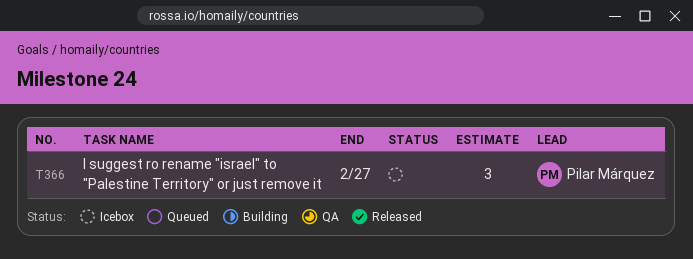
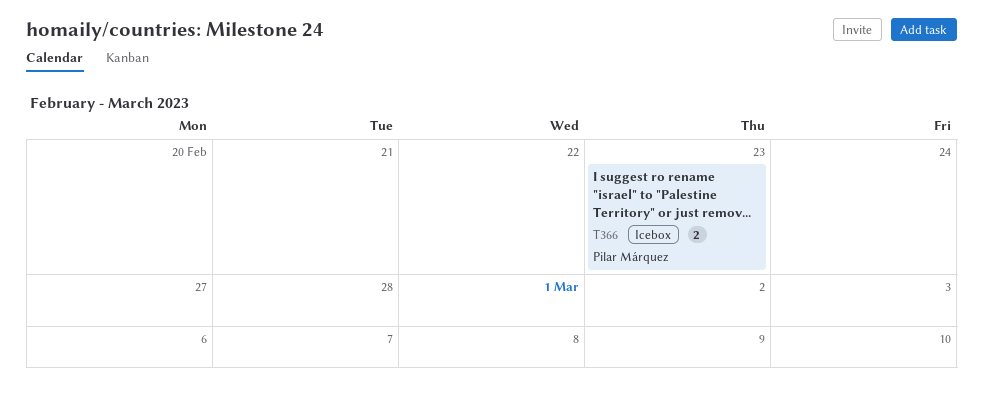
T366, estimate: 3 -> 2
T366, due: Feb 27 -> Feb 23

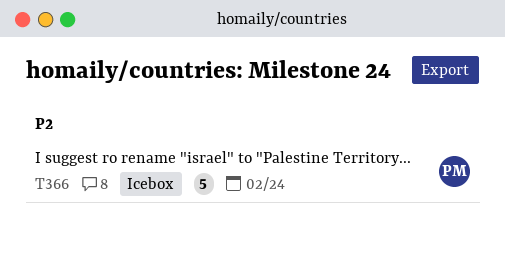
T366, estimate: 2 -> 5
T366, due: Feb 23 -> Feb 24

